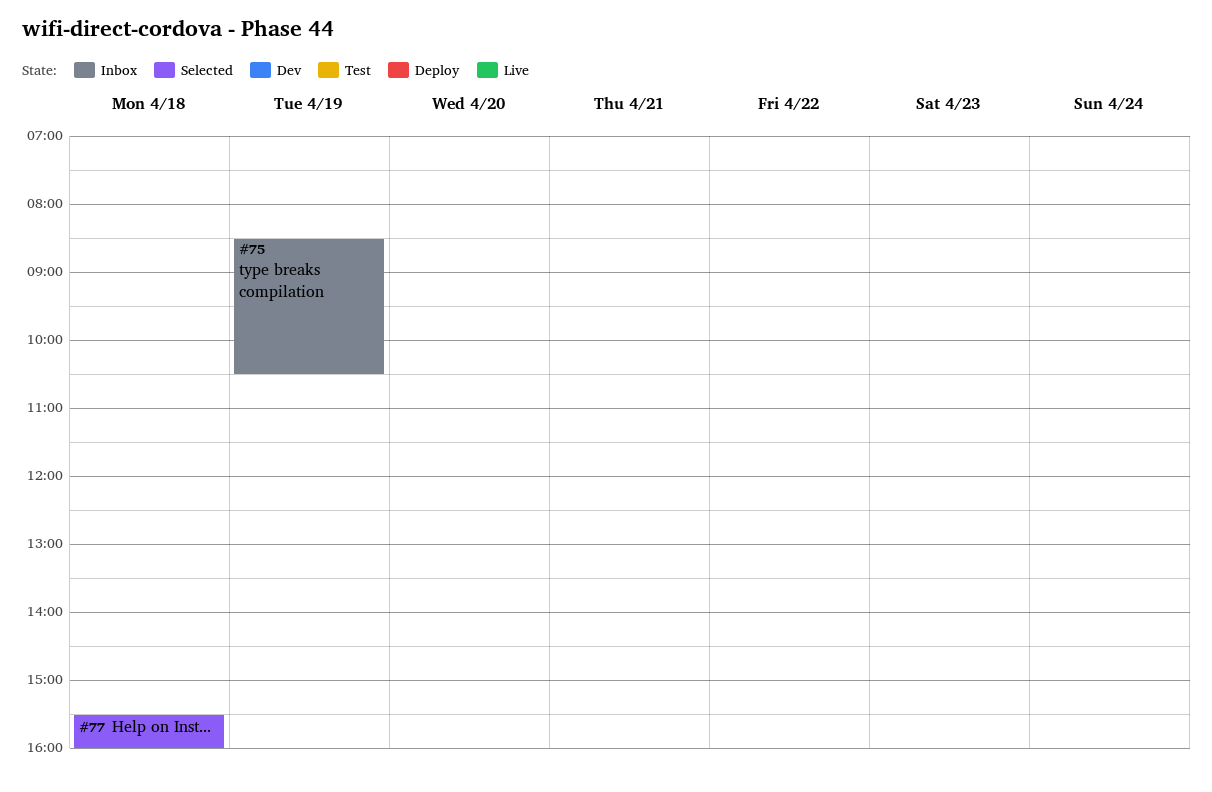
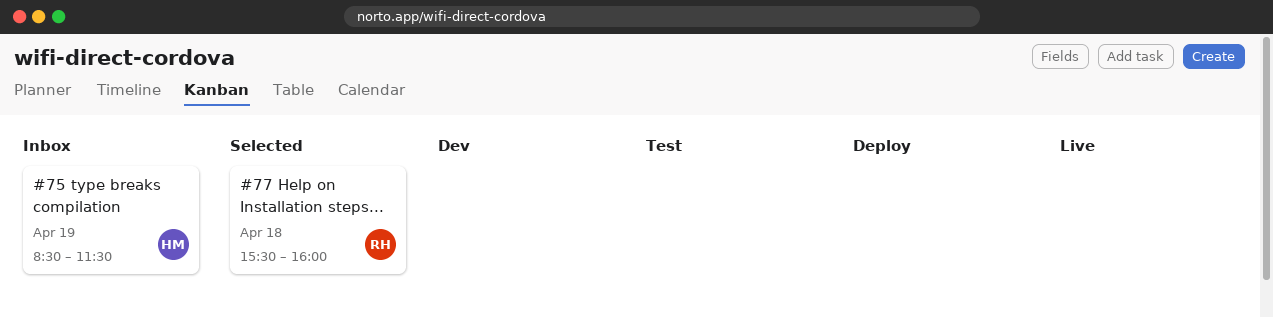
#75, ends: 10:30 -> 11:30

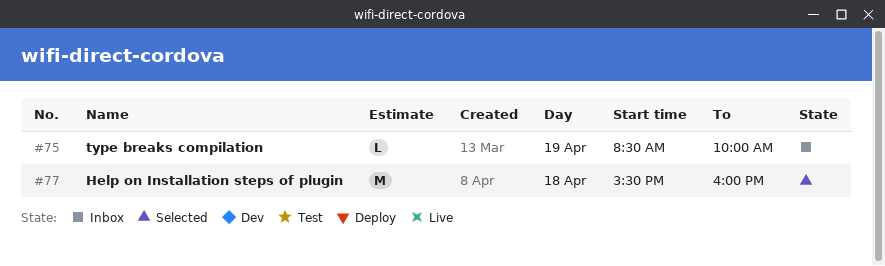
#75, ends: 11:30 -> 10:00

